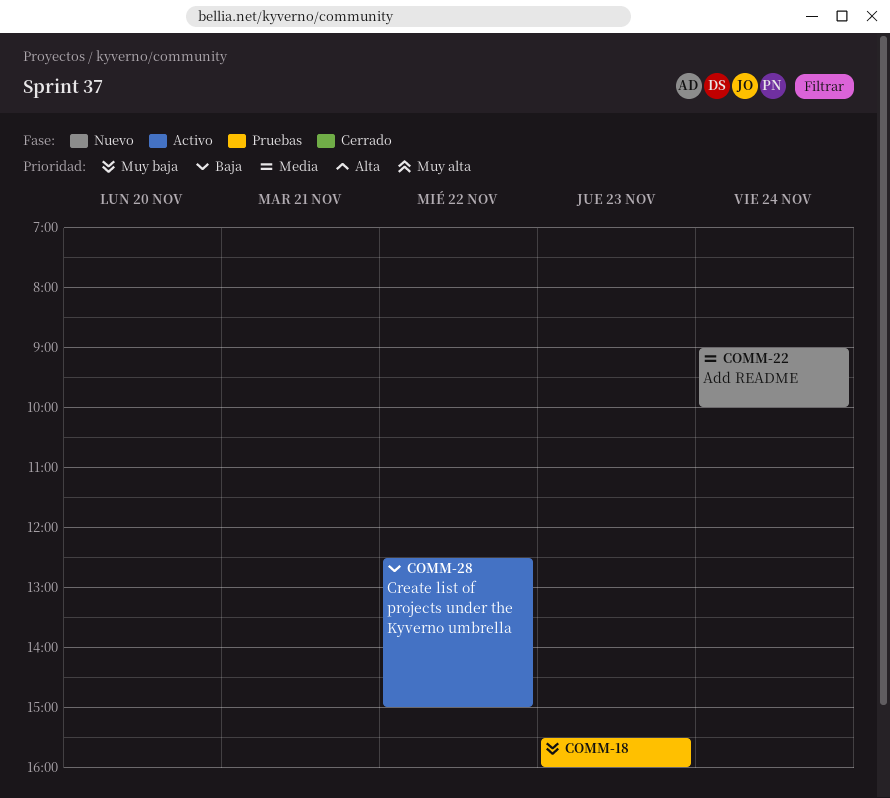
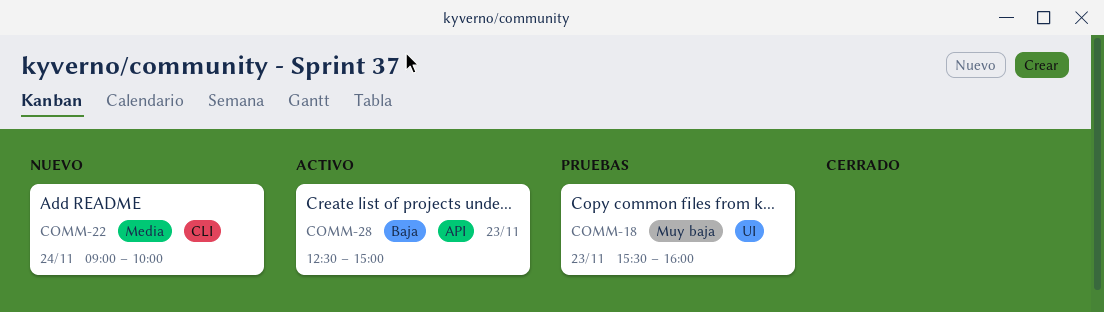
COMM-28, day: Nov 22 -> Nov 23

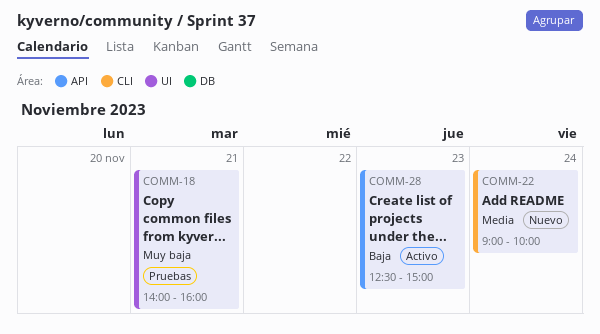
COMM-18, day: Nov 23 -> Nov 21
COMM-18, begins: 15:30 -> 14:00

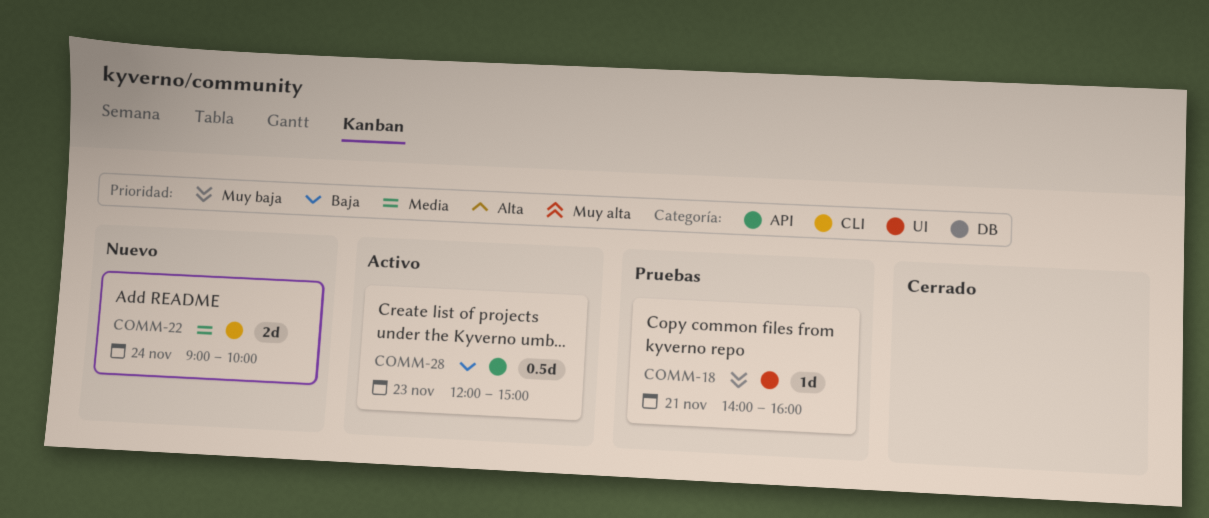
COMM-28, begins: 12:30 -> 12:00

